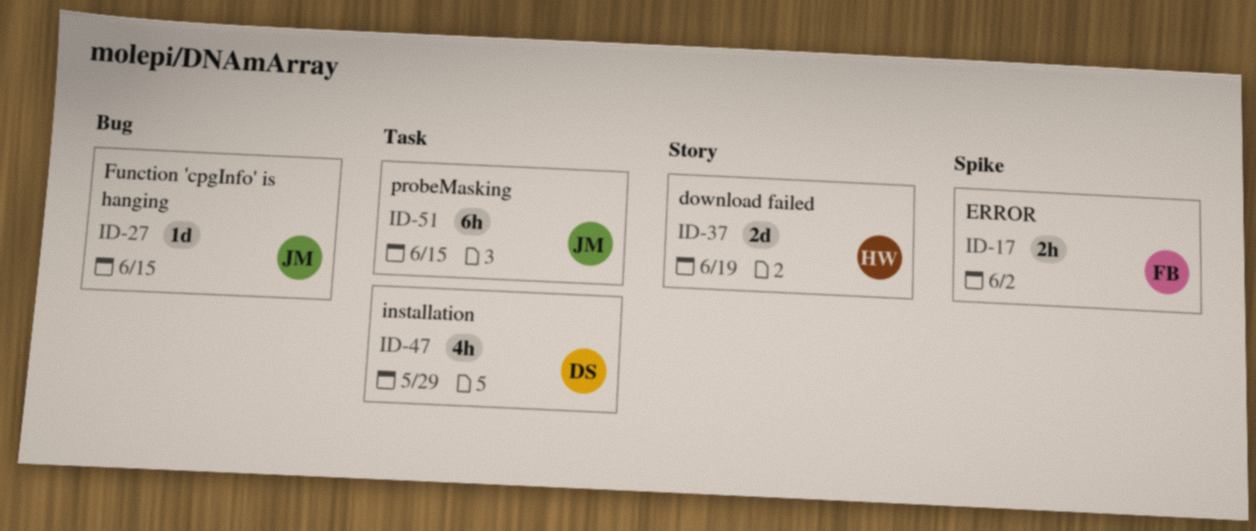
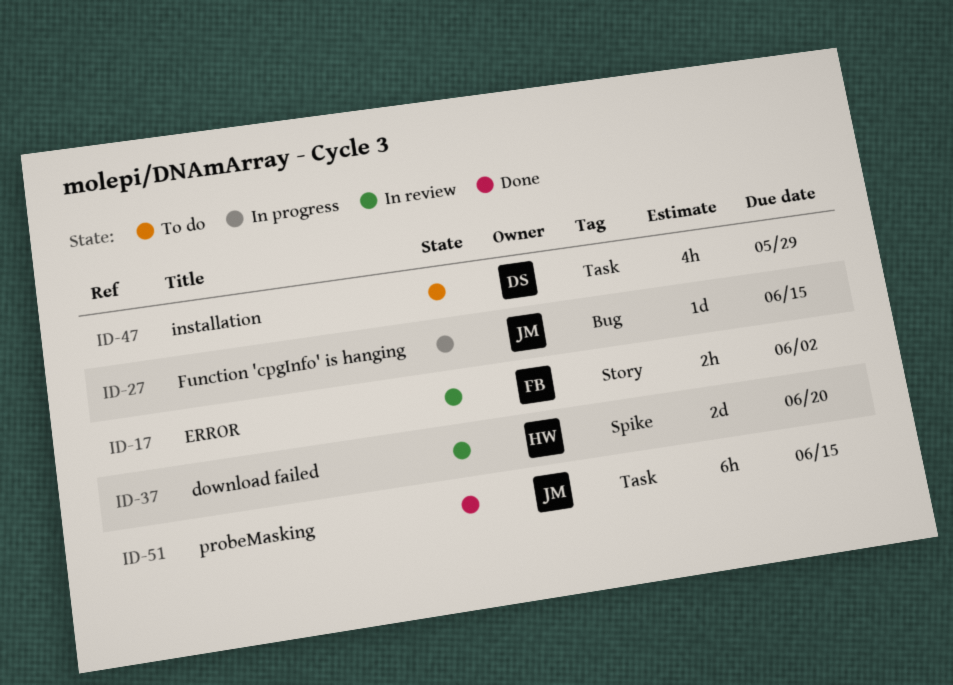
ID-17, label: Spike -> Story
ID-37, label: Story -> Spike
ID-37, due: Jun 19 -> Jun 20

